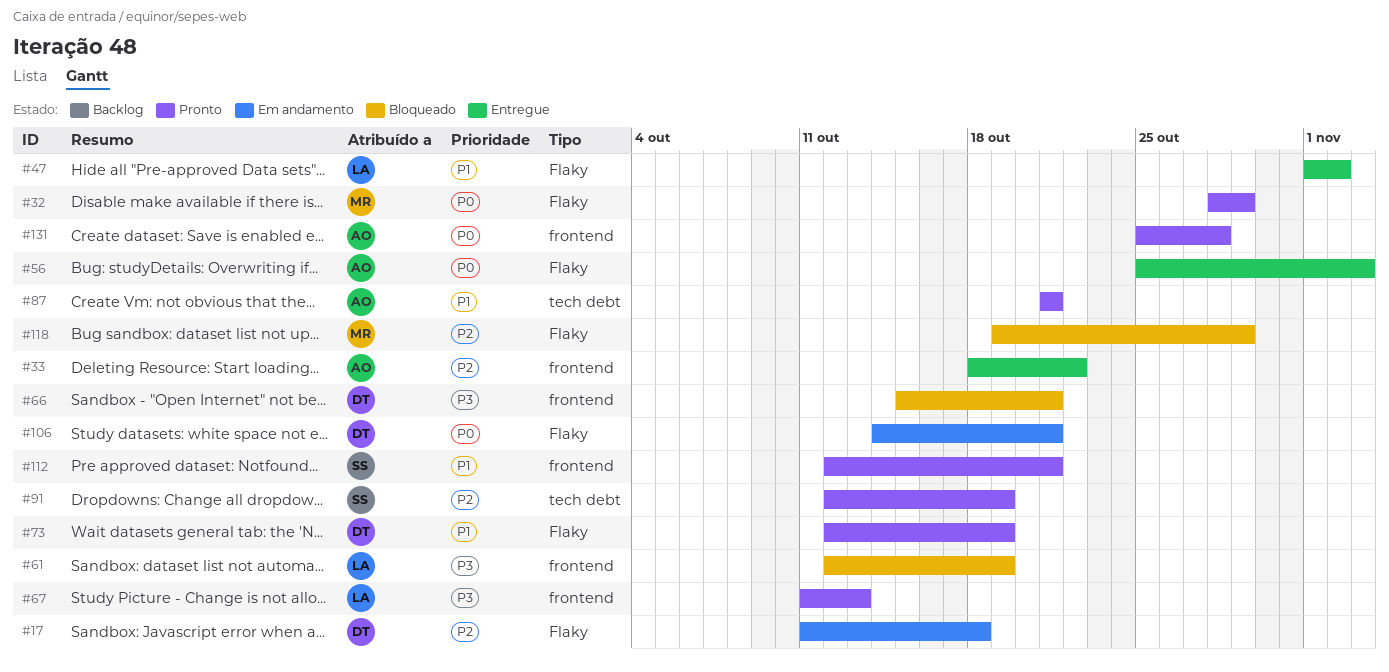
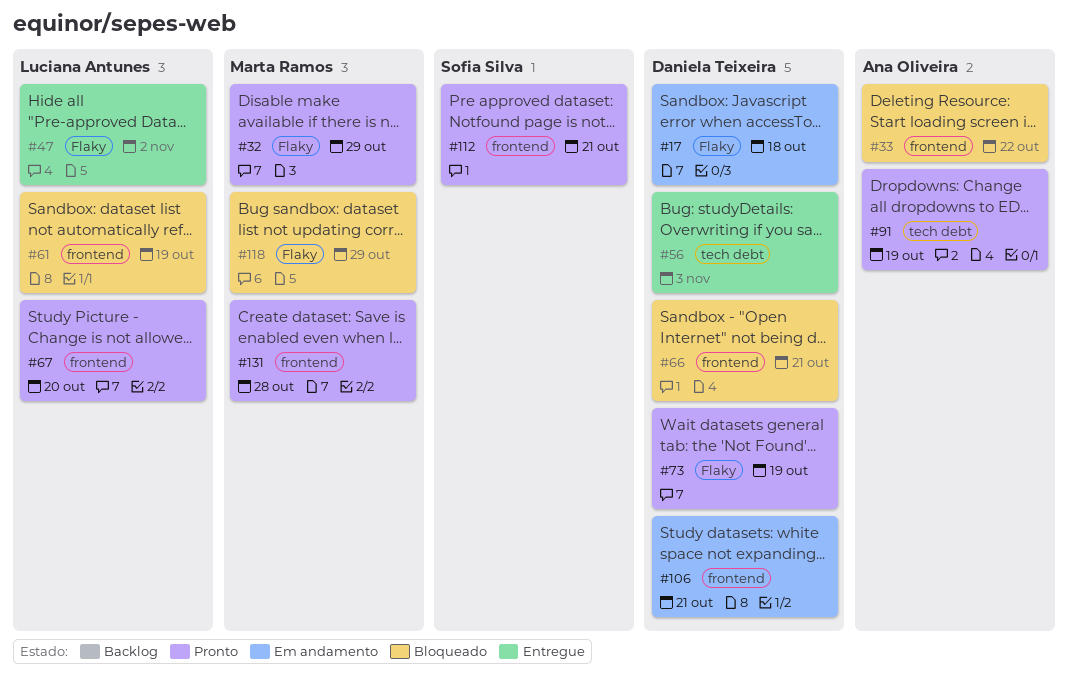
#33, status: Entregue -> Bloqueado
#56, owner: Ana Oliveira -> Daniela Teixeira
#56, label: Flaky -> tech debt
#67, due: Oct 13 -> Oct 20
#87: present -> none
#91, owner: Sofia Silva -> Ana Oliveira
#106, label: Flaky -> frontend
#131, owner: Ana Oliveira -> Marta Ramos

